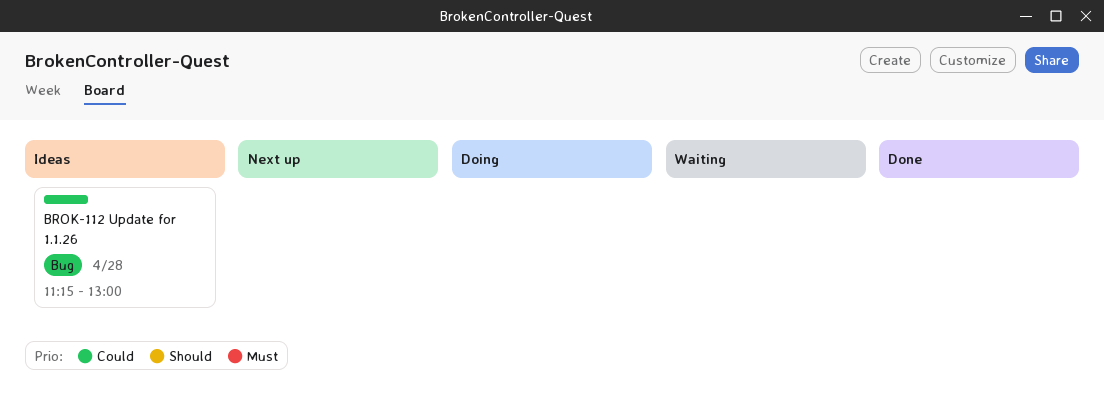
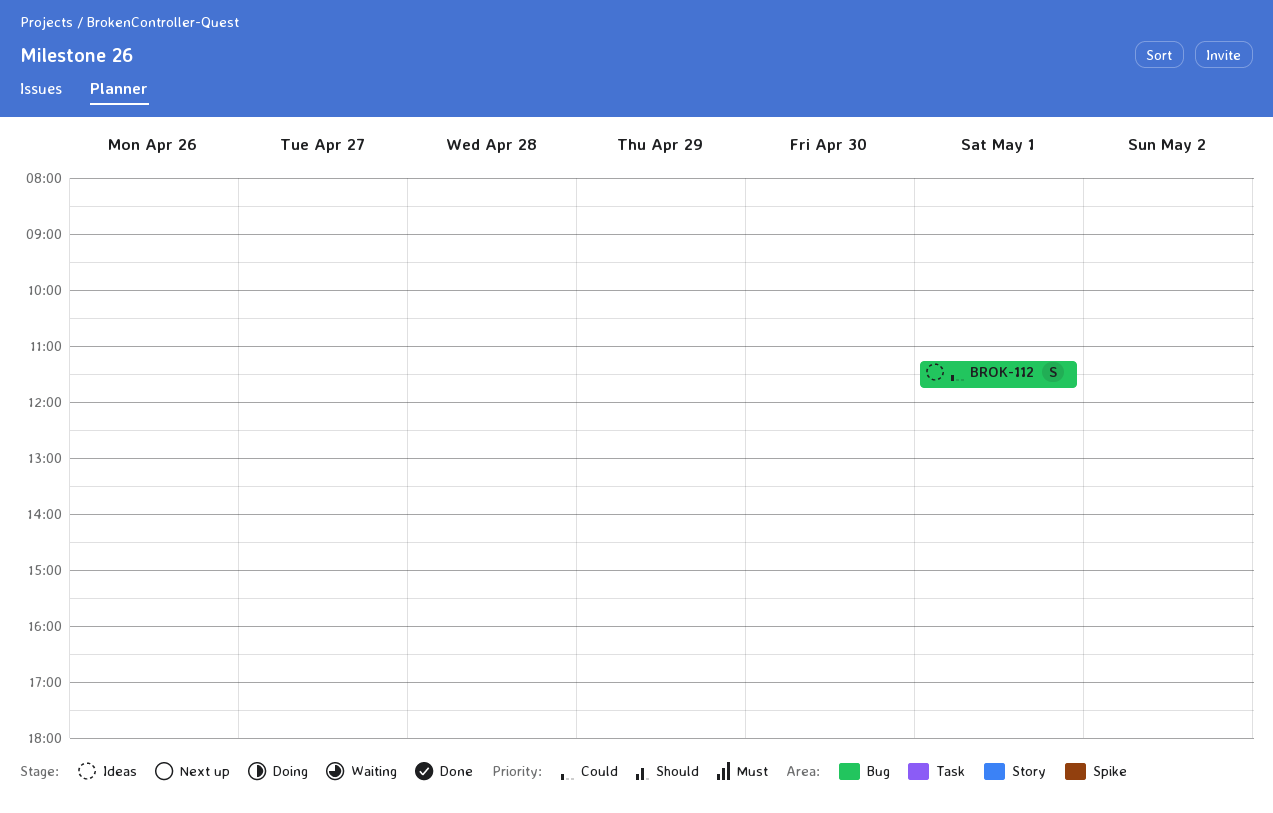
BROK-112, day: Apr 28 -> May 1
BROK-112, ends: 13:00 -> 11:45

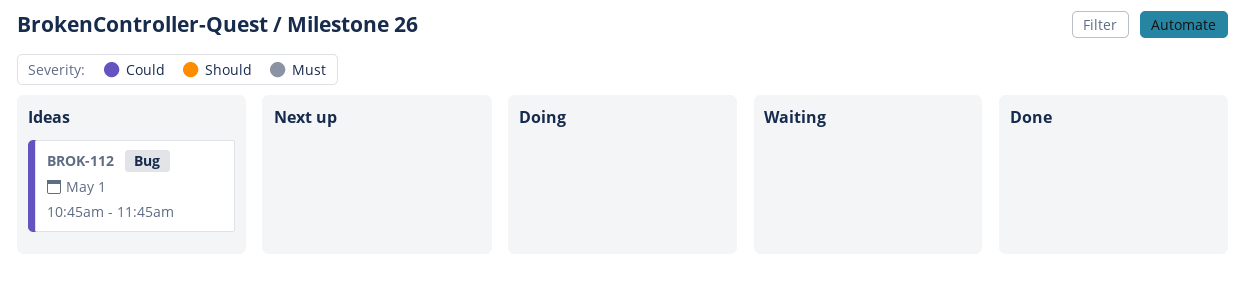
BROK-112, begins: 11:15 -> 10:45

